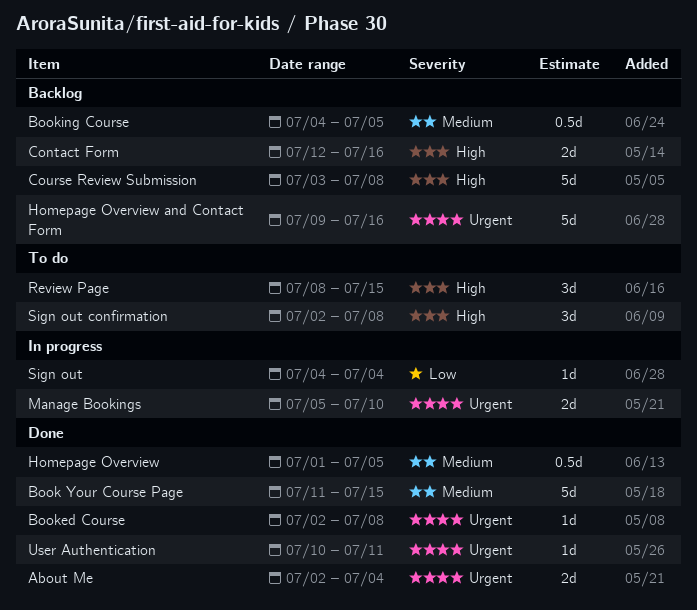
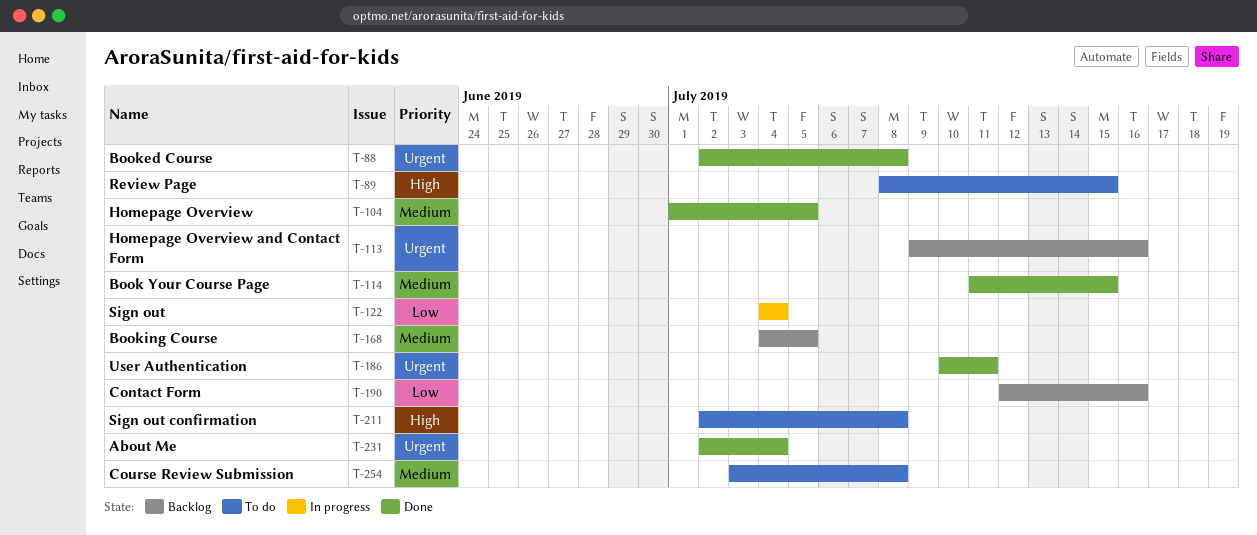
Contact Form, priority: High -> Low
Course Review Submission, status: Backlog -> To do
Course Review Submission, priority: High -> Medium
Manage Bookings: present -> none

